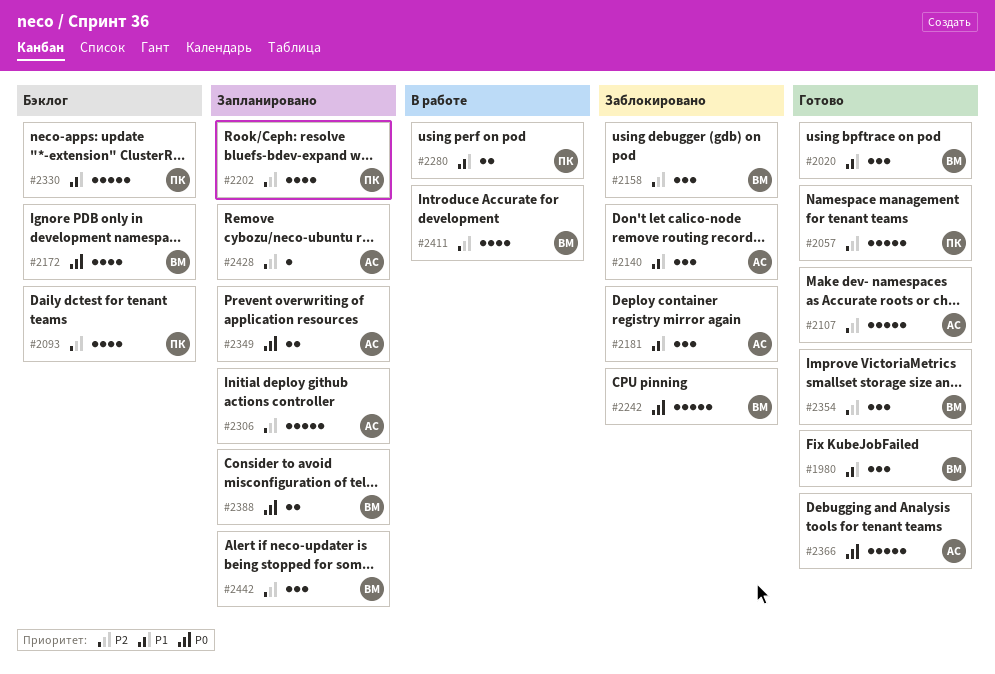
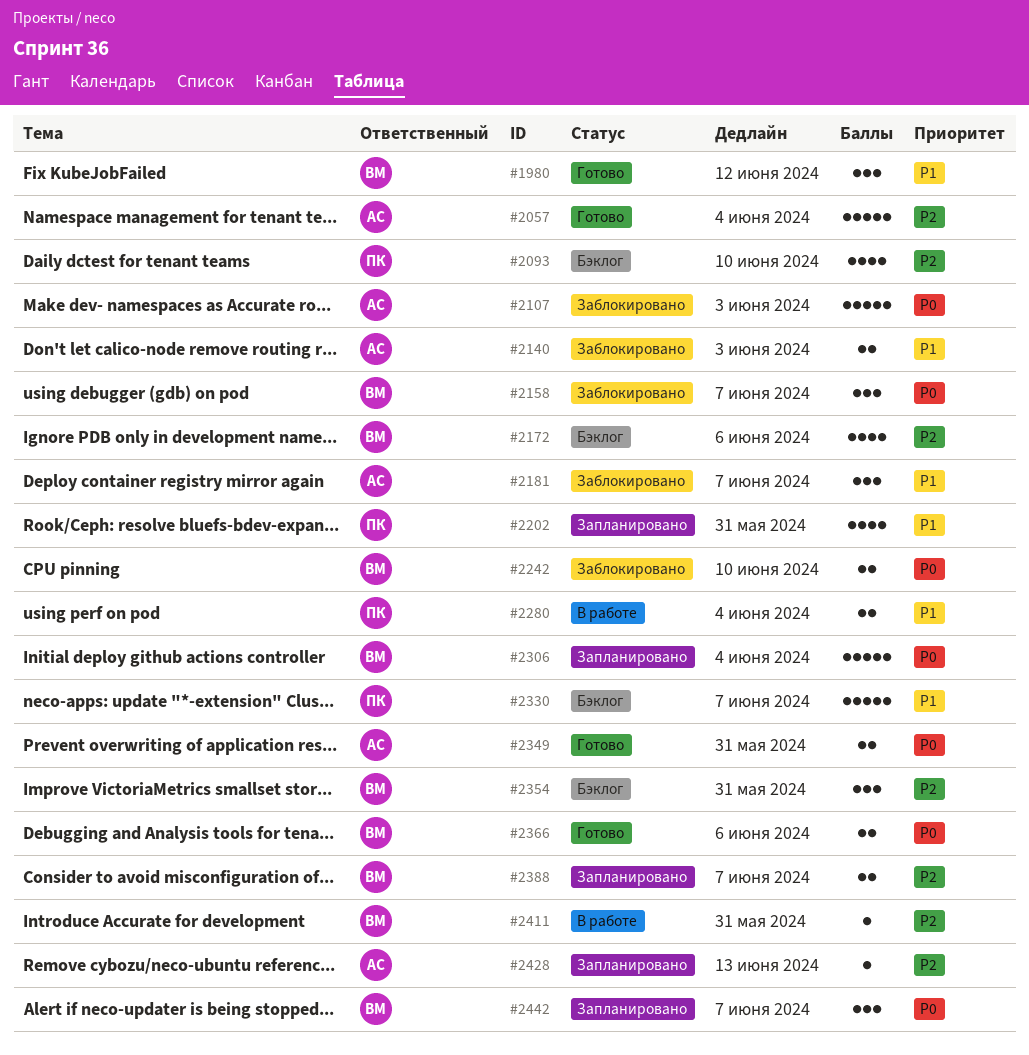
#2020: present -> none
#2057, owner: ПК -> АС
#2107, status: Готово -> Заблокировано
#2107, priority: P2 -> P0
#2140, estimate: 3 -> 2
#2158, priority: P2 -> P0
#2172, priority: P0 -> P2
#2202, priority: P2 -> P1
#2242, estimate: 5 -> 2
#2306, owner: АС -> ВМ
#2306, priority: P2 -> P0
#2349, status: Запланировано -> Готово
#2354, status: Готово -> Бэклог
#2366, owner: АС -> ВМ
#2366, estimate: 5 -> 2
#2388, priority: P0 -> P2
#2411, estimate: 4 -> 1
#2442, priority: P2 -> P0

